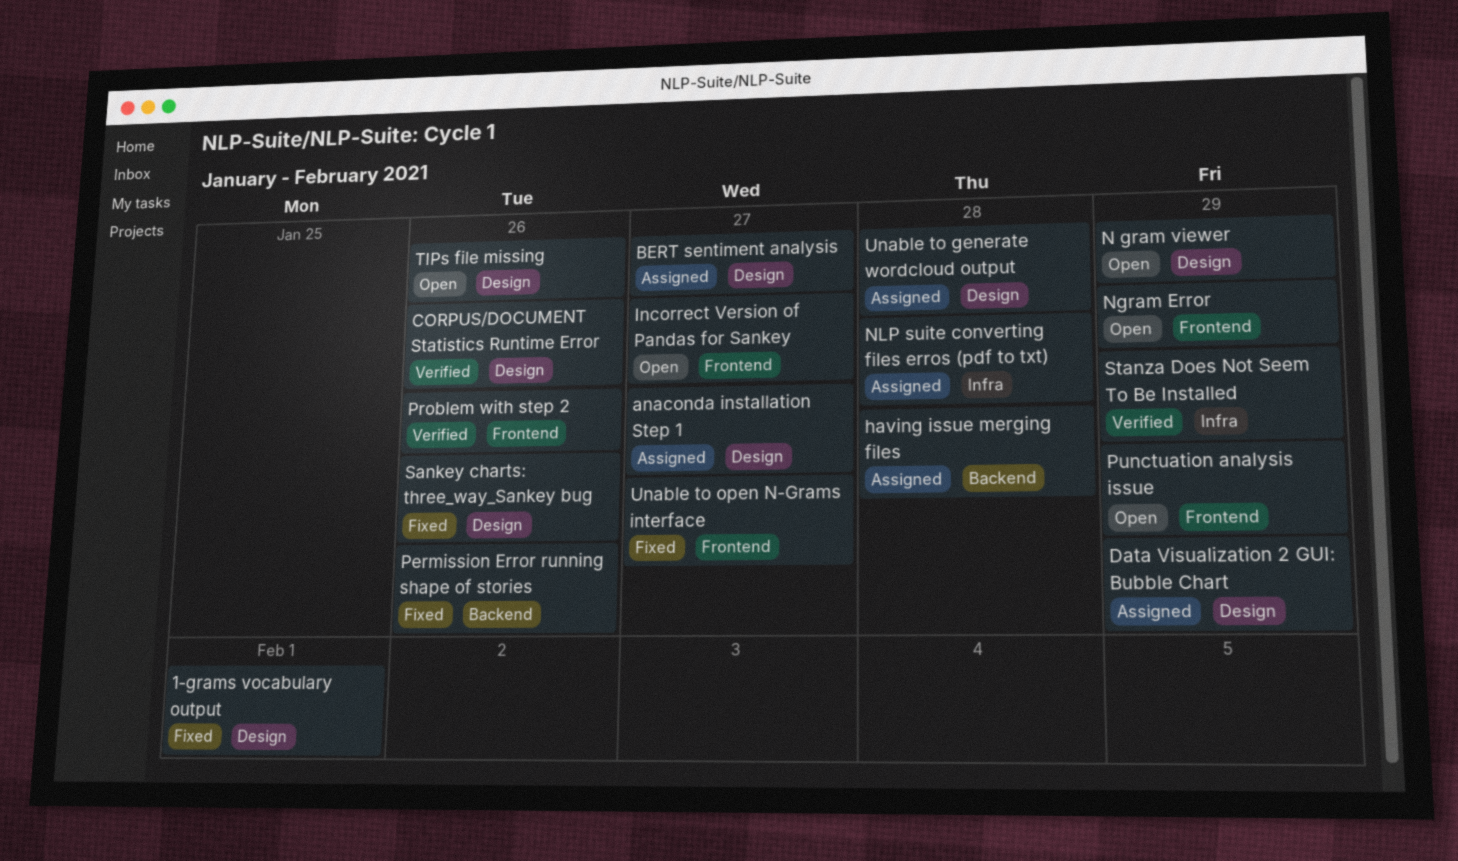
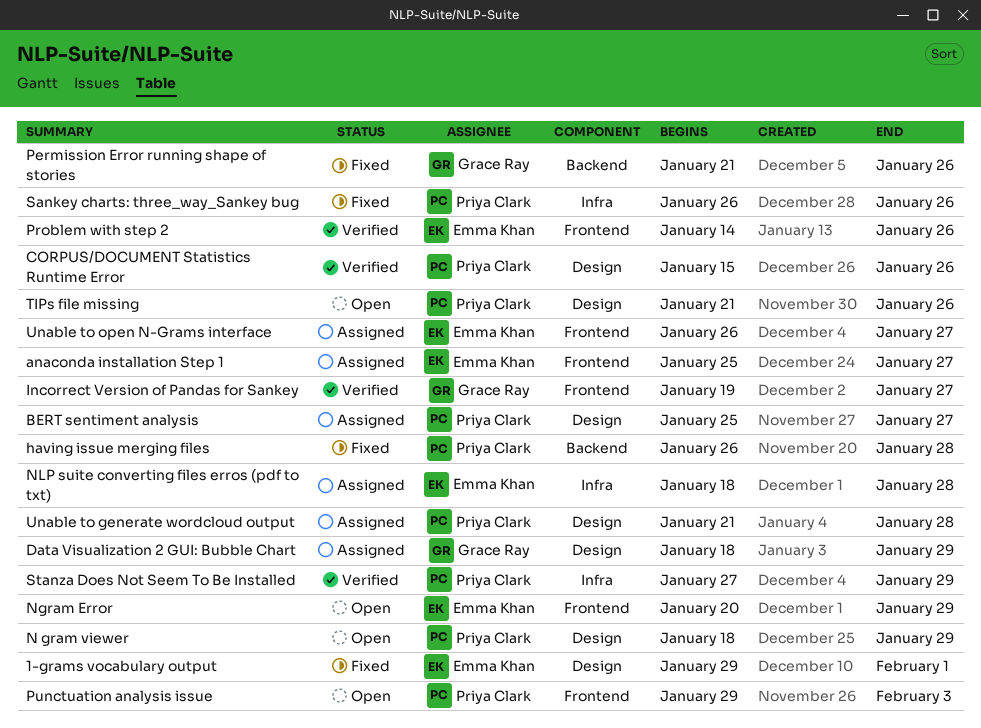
anaconda installation Step 1, label: Design -> Frontend
having issue merging files, status: Assigned -> Fixed
Incorrect Version of Pandas for Sankey, status: Open -> Verified
Punctuation analysis issue, due: Jan 29 -> Feb 3
Sankey charts: three_way_Sankey bug, label: Design -> Infra
Unable to open N-Grams interface, status: Fixed -> Assigned

